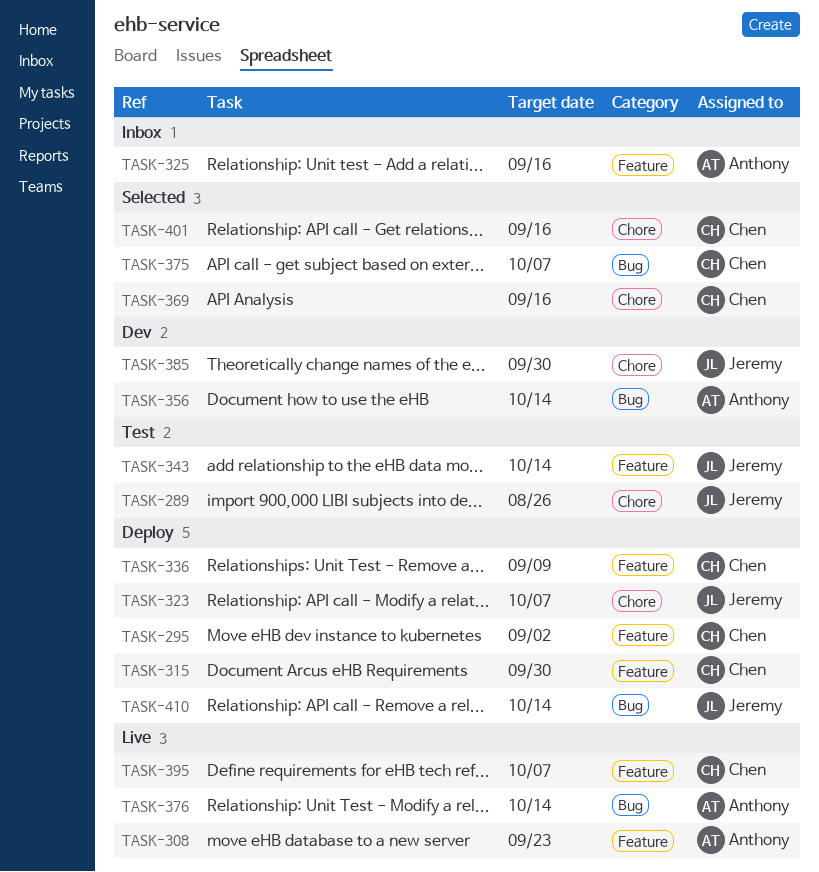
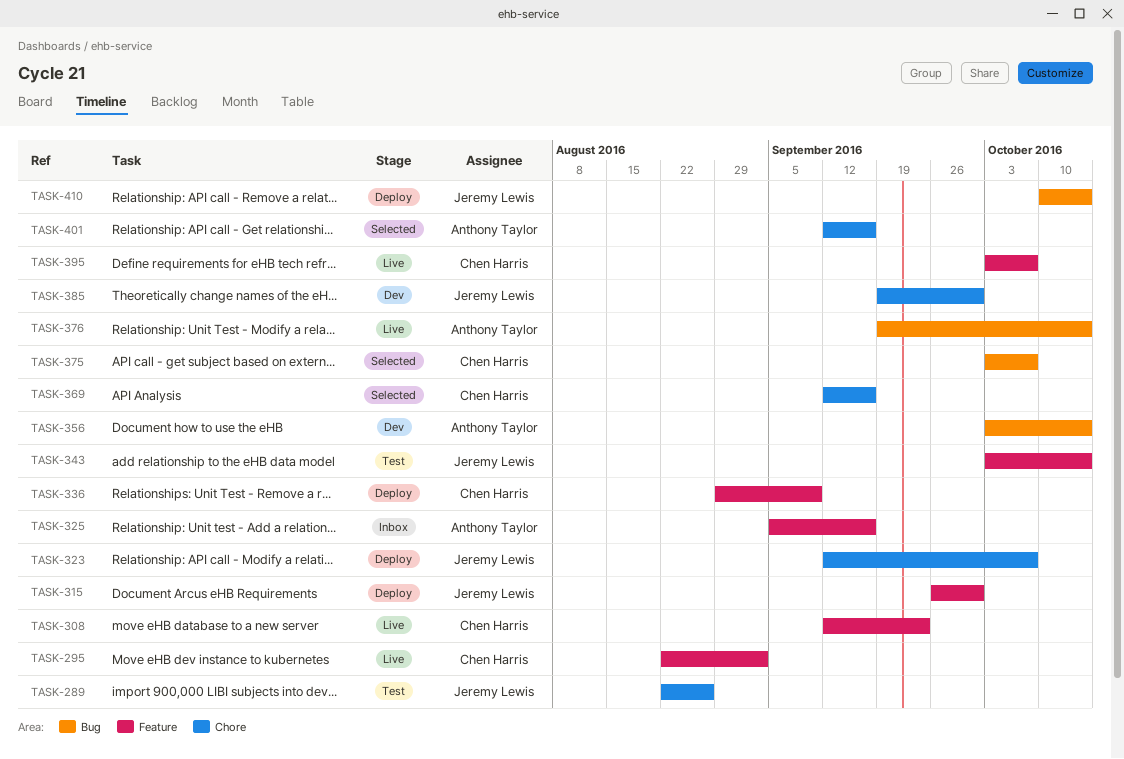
TASK-295, status: Deploy -> Live
TASK-308, owner: Anthony Taylor -> Chen Harris
TASK-315, owner: Chen Harris -> Jeremy Lewis
TASK-401, owner: Chen Harris -> Anthony Taylor

